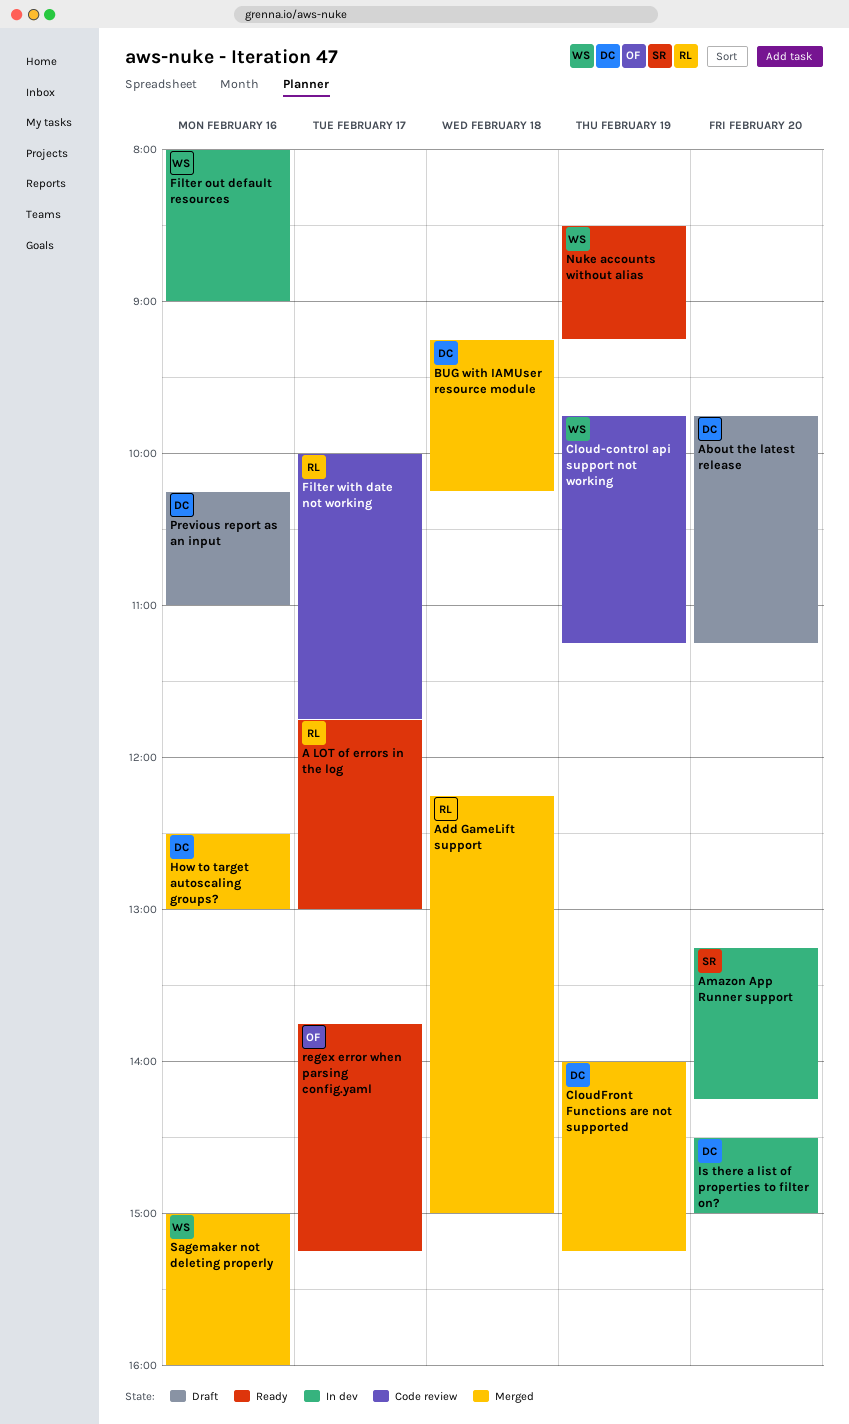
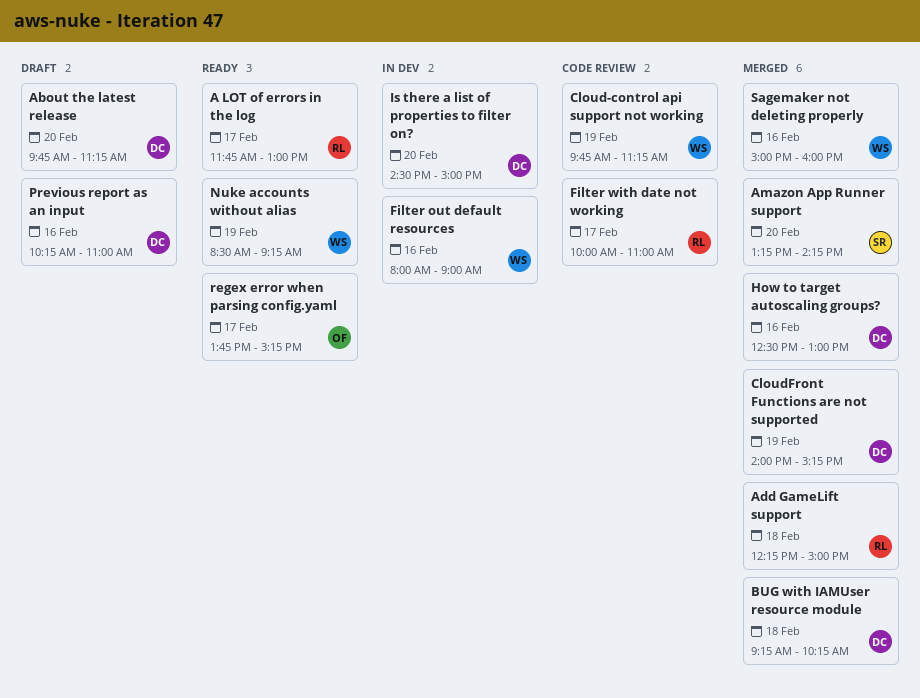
Amazon App Runner support, status: In dev -> Merged
Filter with date not working, ends: 11:45 -> 11:00

